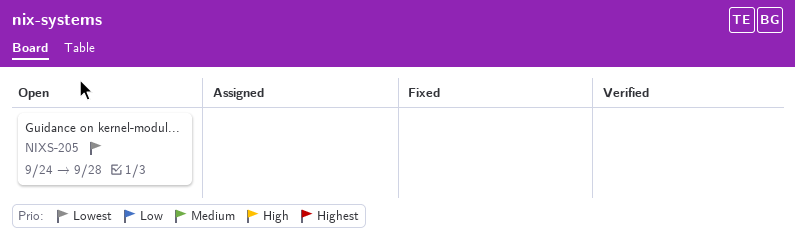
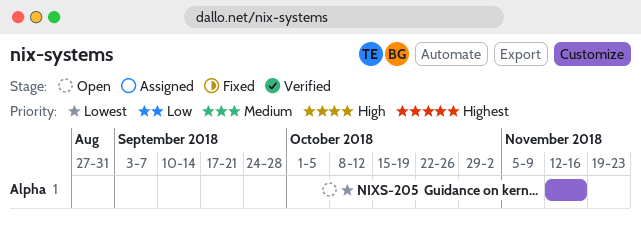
NIXS-205, start: Sep 24 -> Nov 12
NIXS-205, due: Sep 28 -> Nov 16

